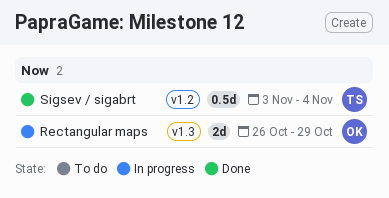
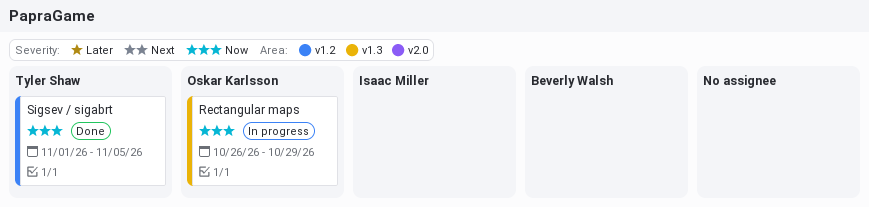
Sigsev / sigabrt, start: Nov 3 -> Nov 1
Sigsev / sigabrt, due: Nov 4 -> Nov 5

